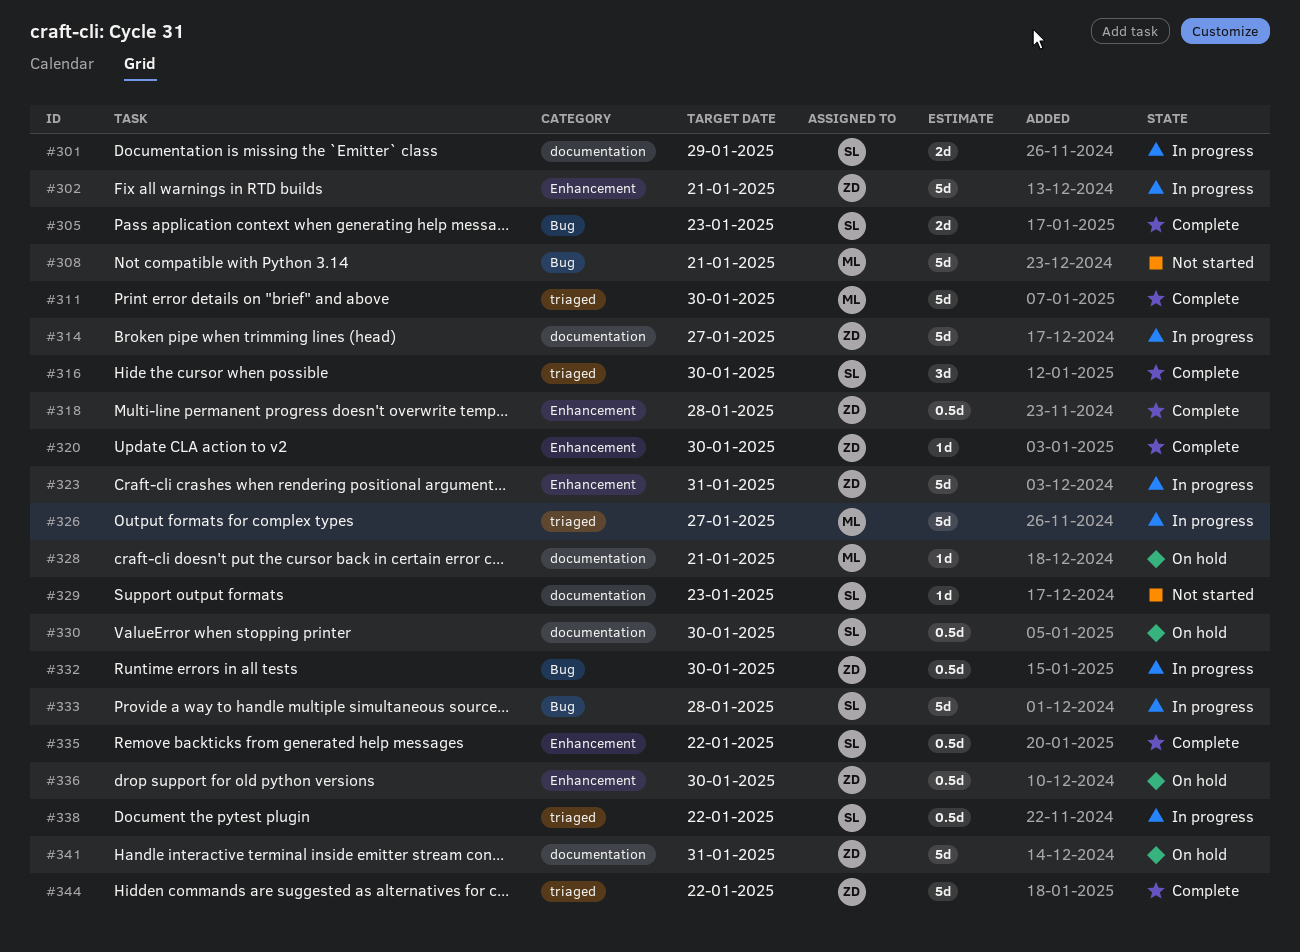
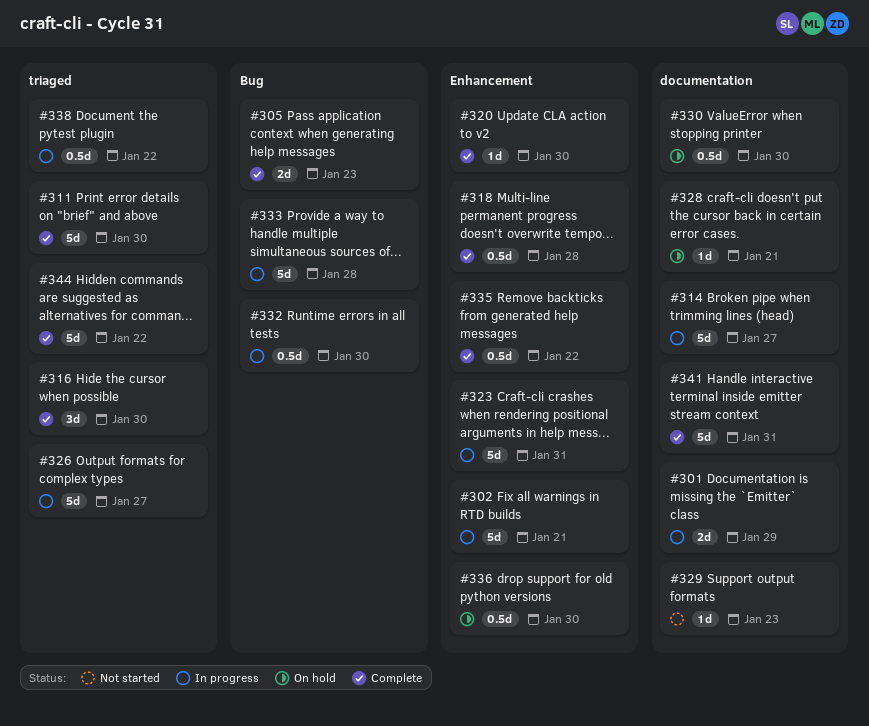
#308: present -> none
#341, status: On hold -> Complete

